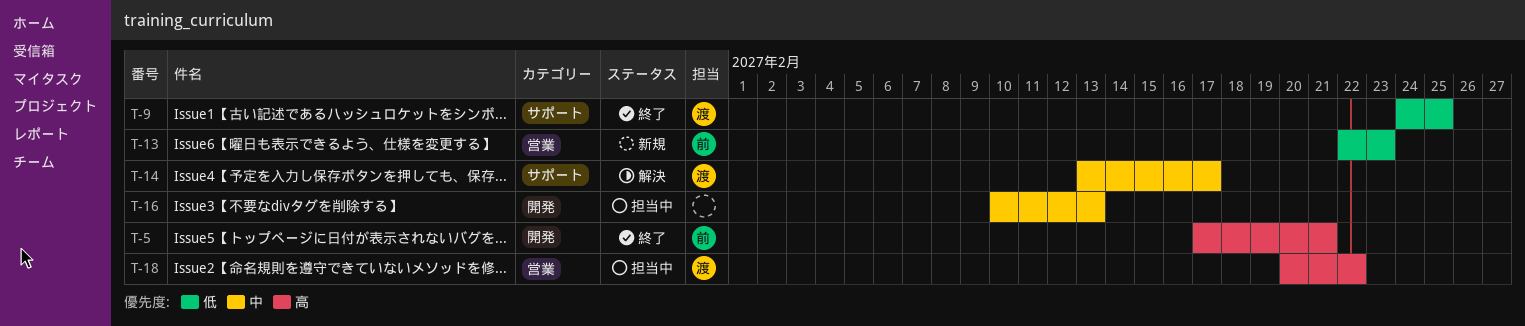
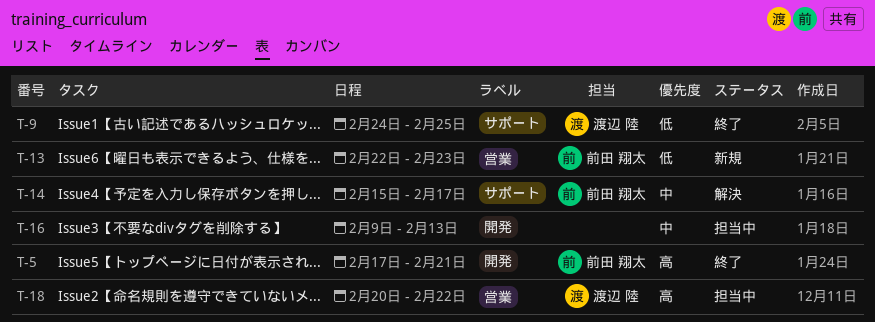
T-14, owner: 渡辺 陸 -> 前田 翔太
T-14, start: Feb 13 -> Feb 15
T-16, start: Feb 10 -> Feb 9

